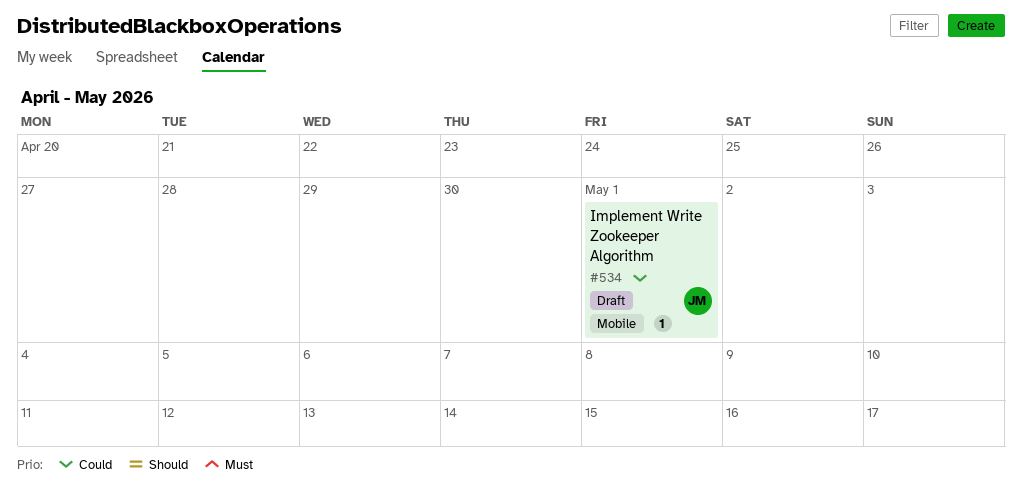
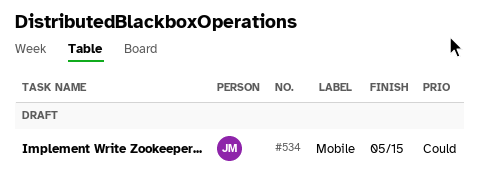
#534, due: May 1 -> May 15

